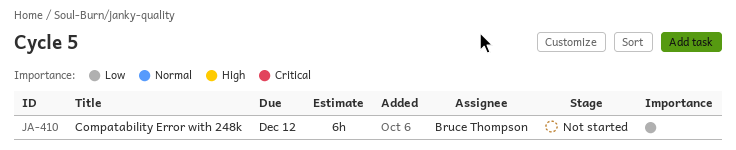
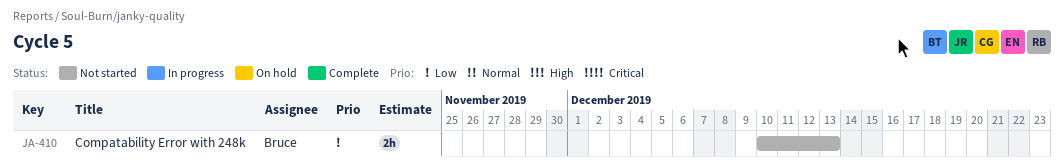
JA-410, estimate: 6h -> 2h
JA-410, due: Dec 12 -> Dec 13

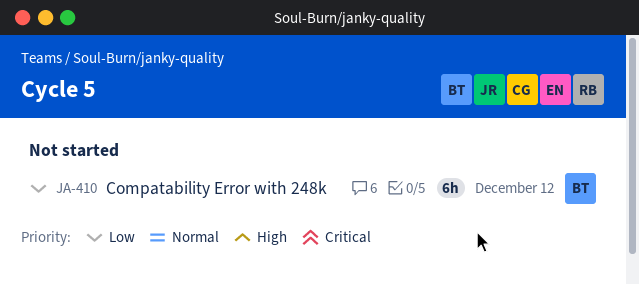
JA-410, estimate: 2h -> 6h
JA-410, due: Dec 13 -> Dec 12

